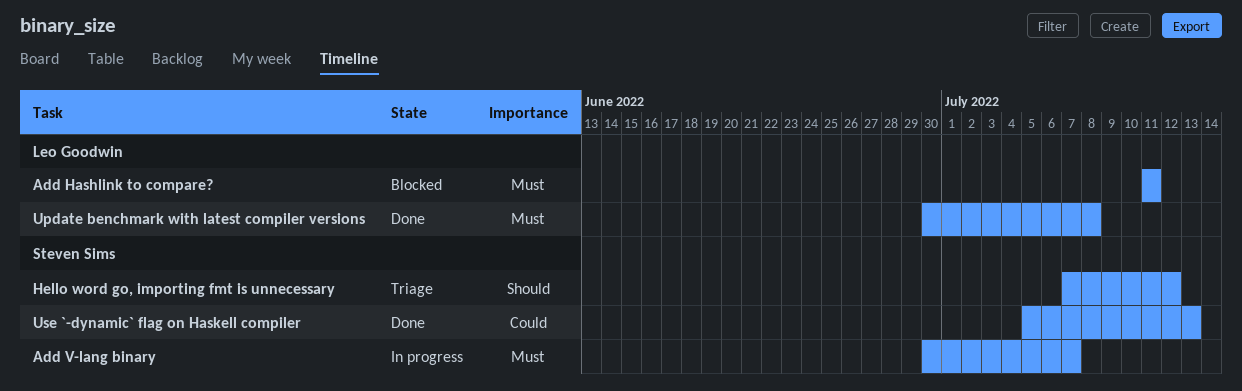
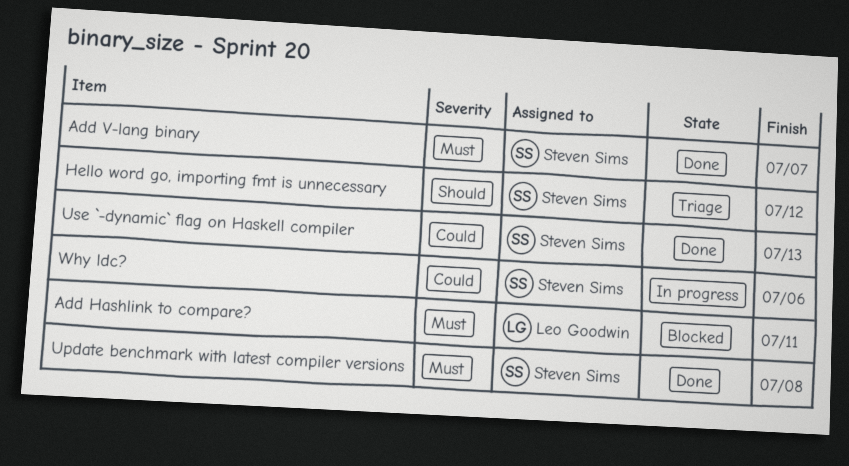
Add V-lang binary, status: In progress -> Done
Update benchmark with latest compiler versions, owner: Leo Goodwin -> Steven Sims
Why ldc?: none -> present

